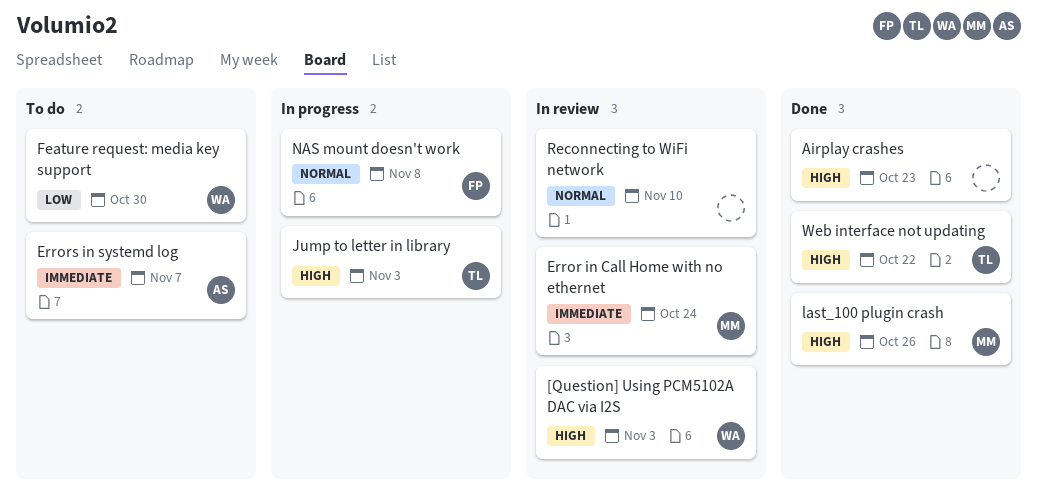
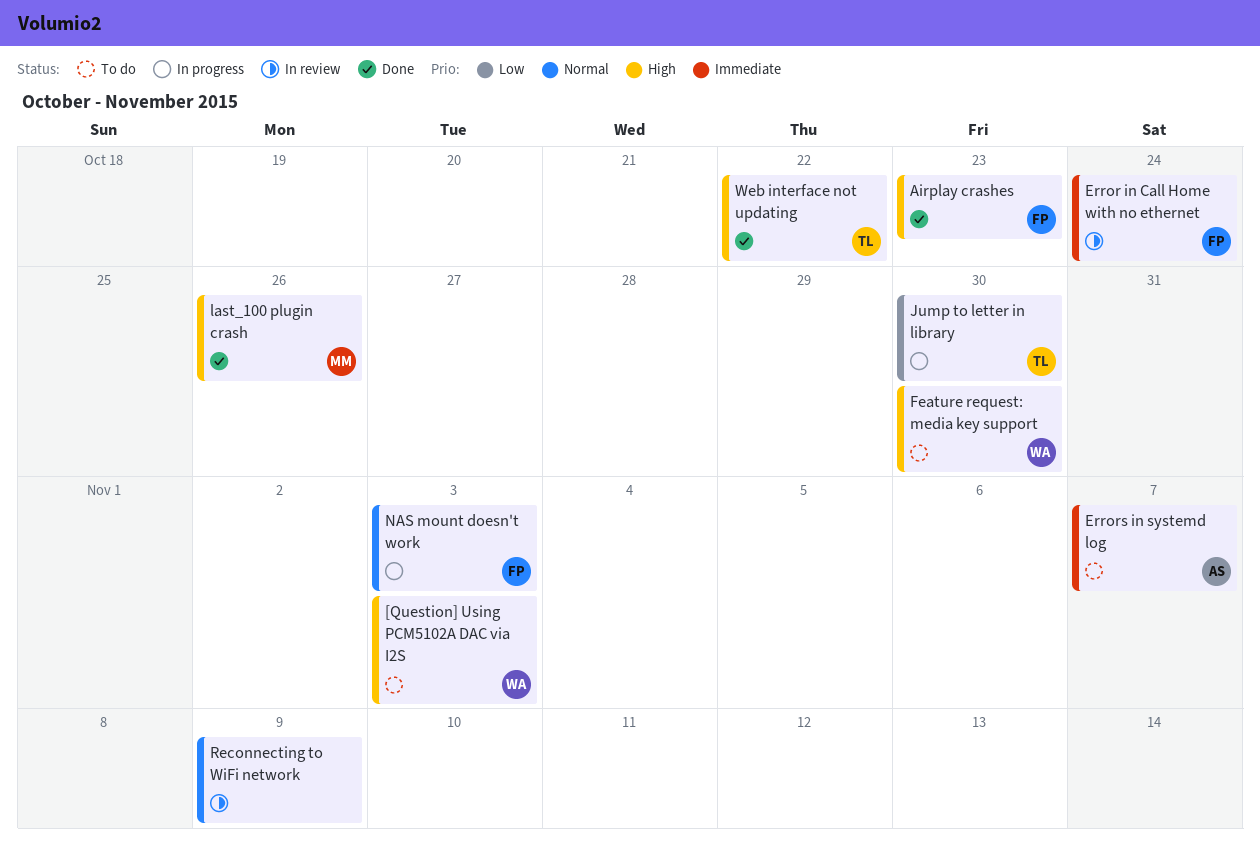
[Question] Using PCM5102A DAC via I2S, status: In review -> To do
Airplay crashes, owner: none -> FP
Error in Call Home with no ethernet, owner: MM -> FP
Feature request: media key support, priority: Low -> High
Jump to letter in library, priority: High -> Low
Jump to letter in library, due: Nov 3 -> Oct 30
NAS mount doesn't work, due: Nov 8 -> Nov 3
Reconnecting to WiFi network, due: Nov 10 -> Nov 9

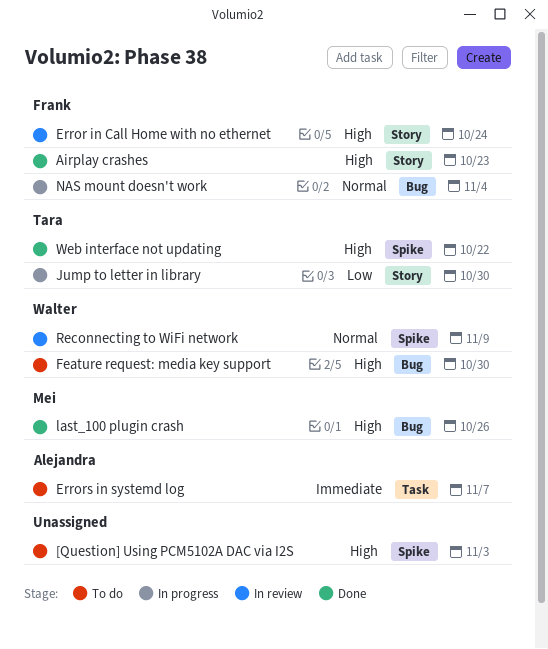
[Question] Using PCM5102A DAC via I2S, owner: Walter -> none
Error in Call Home with no ethernet, priority: Immediate -> High
NAS mount doesn't work, due: Nov 3 -> Nov 4
Reconnecting to WiFi network, owner: none -> Walter

